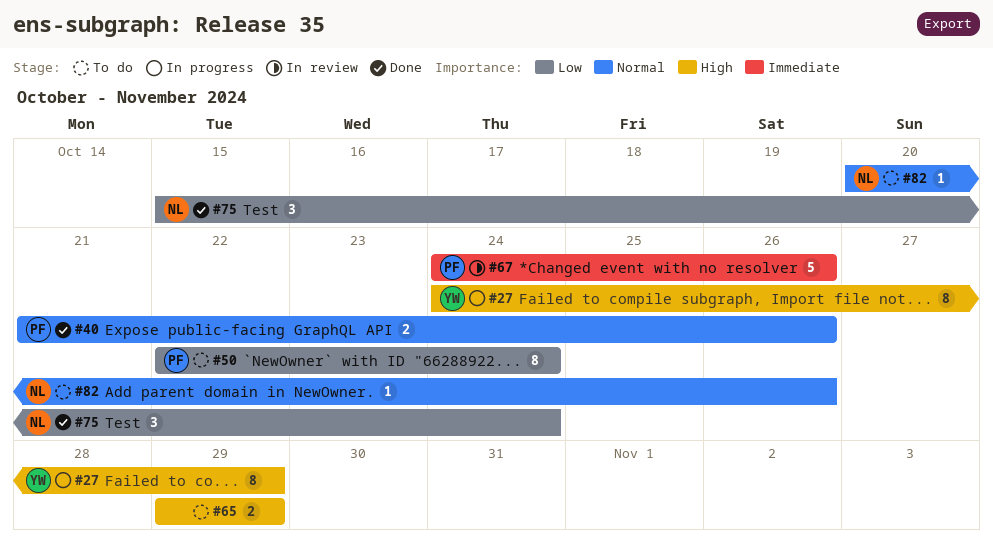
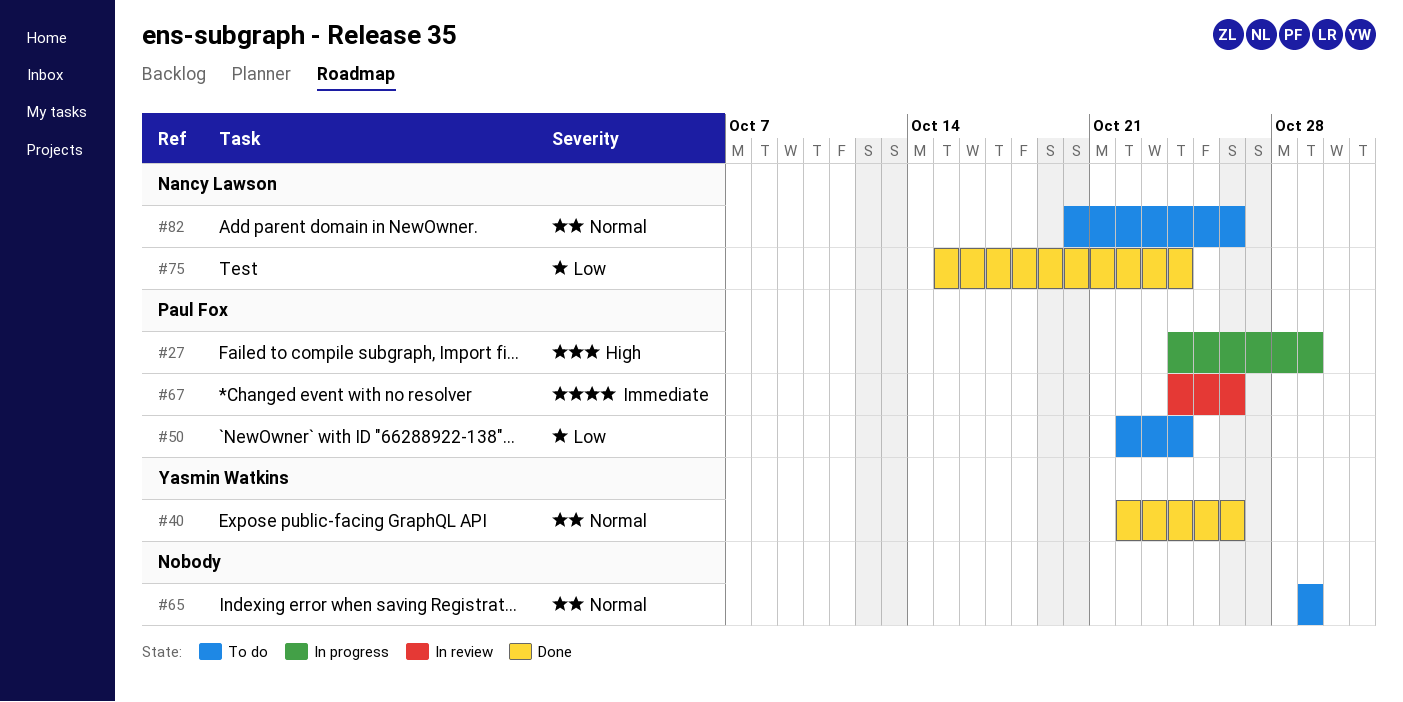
#27, owner: Yasmin Watkins -> Paul Fox
#40, owner: Paul Fox -> Yasmin Watkins
#40, start: Oct 21 -> Oct 22
#65, priority: High -> Normal

